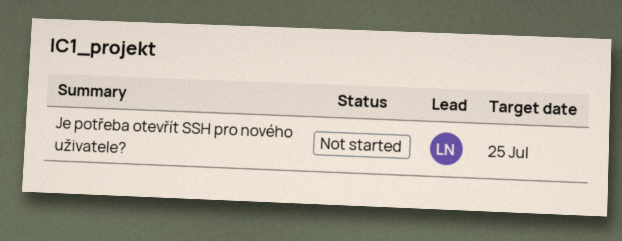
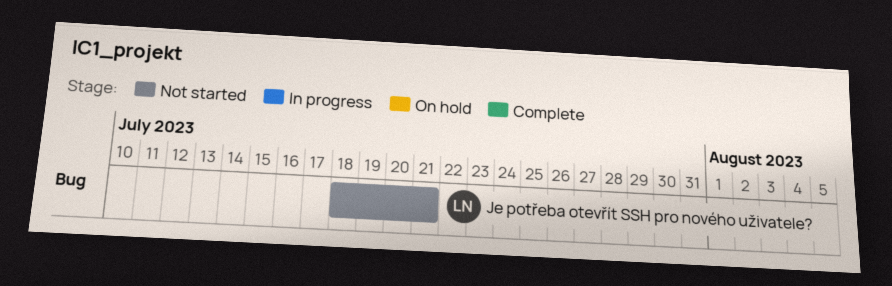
Je potřeba otevřít SSH pro nového uživatele?, due: Jul 25 -> Jul 21

